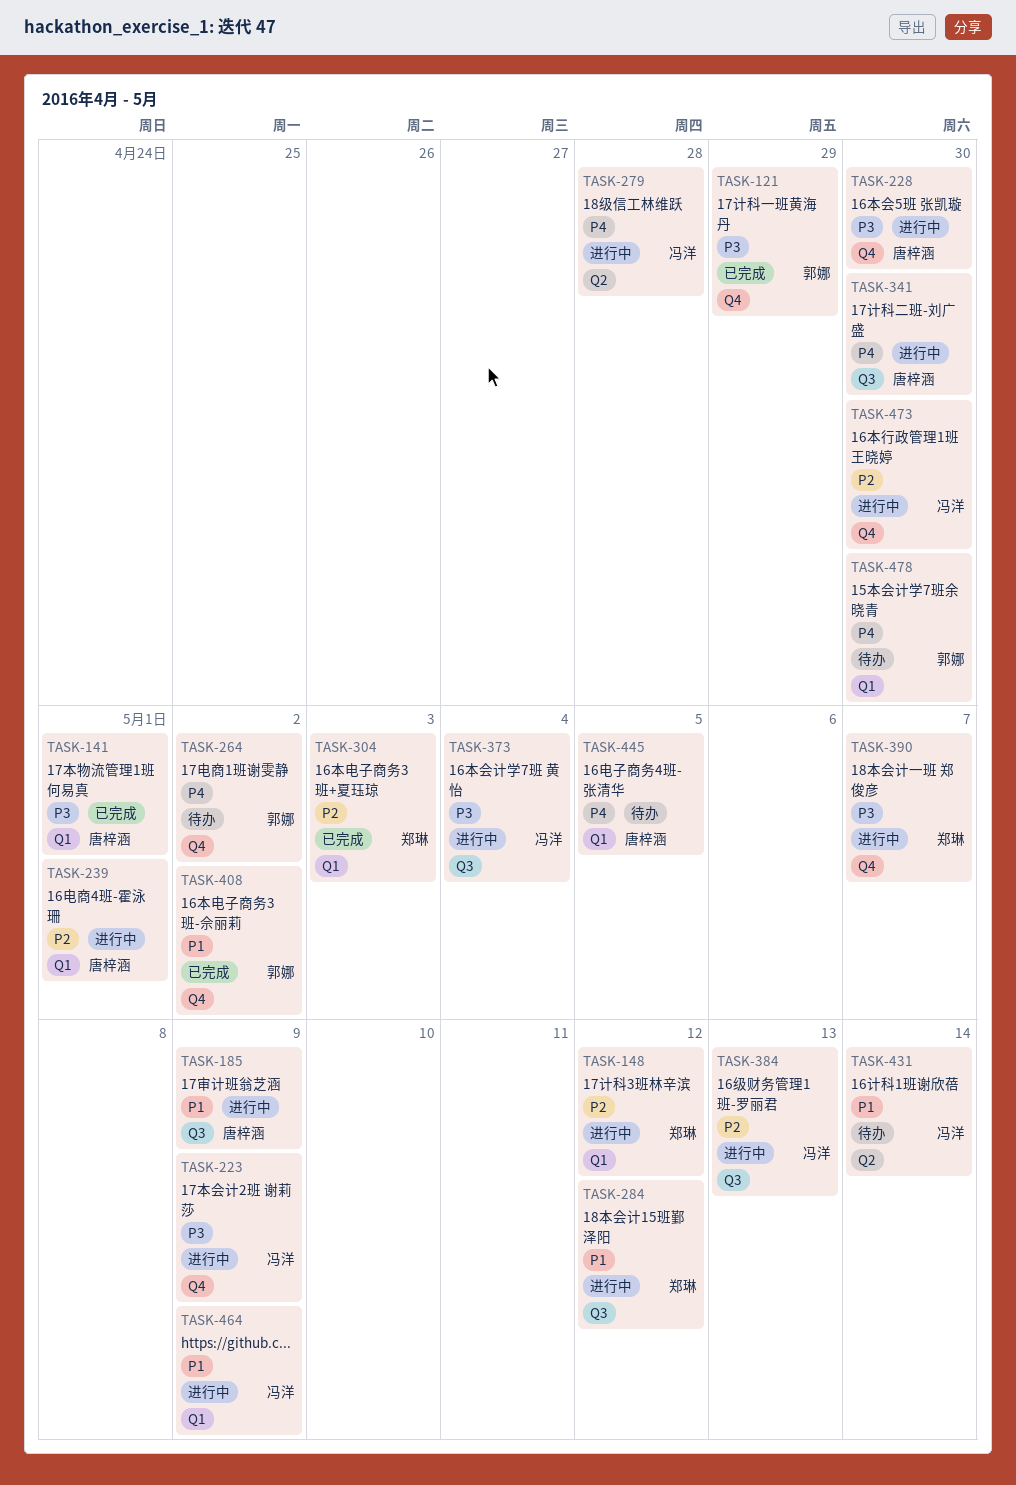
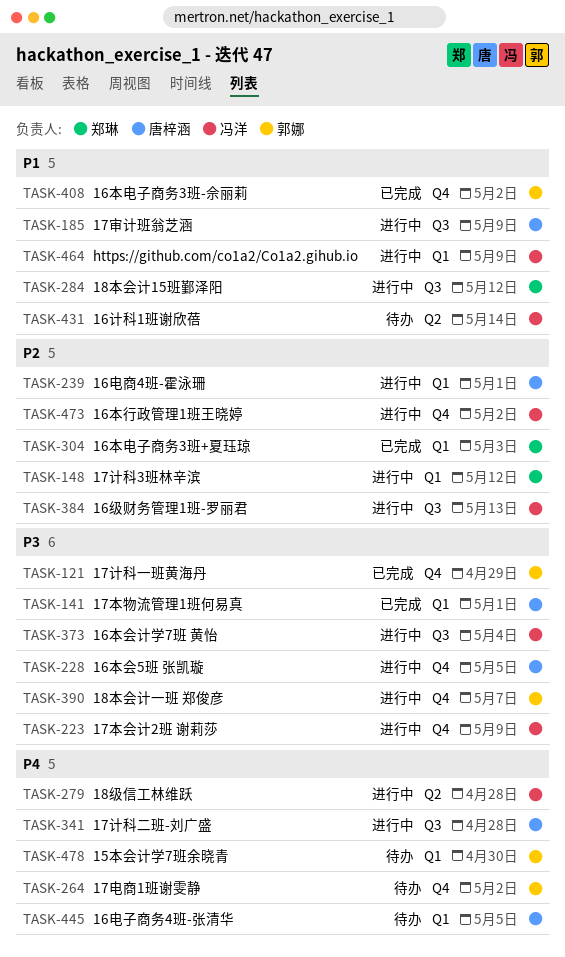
TASK-228, due: Apr 30 -> May 5
TASK-341, due: Apr 30 -> Apr 28
TASK-390, owner: 郑琳 -> 郭娜
TASK-473, due: Apr 30 -> May 2

